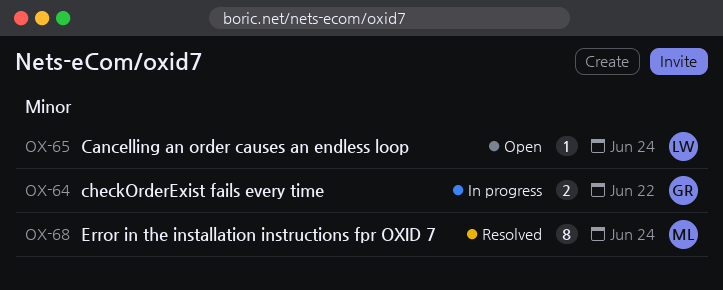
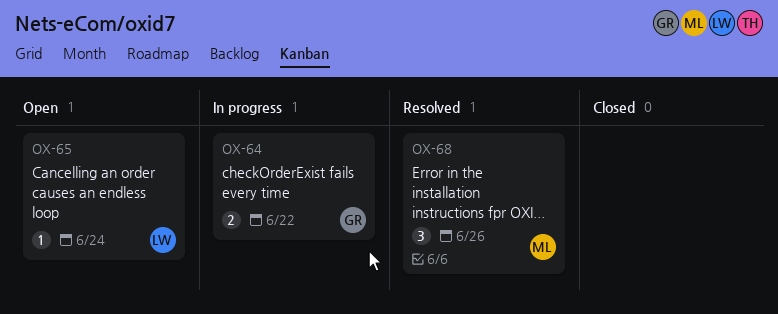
OX-68, estimate: 8 -> 3
OX-68, due: Jun 24 -> Jun 26

